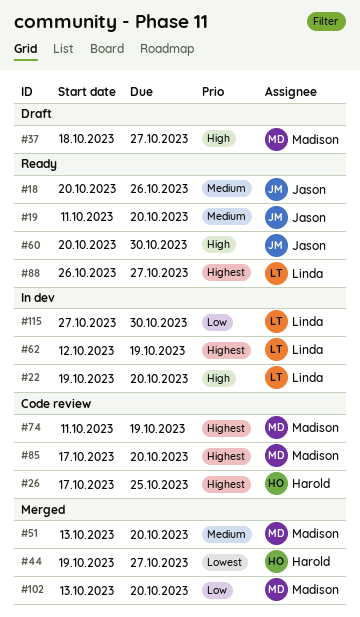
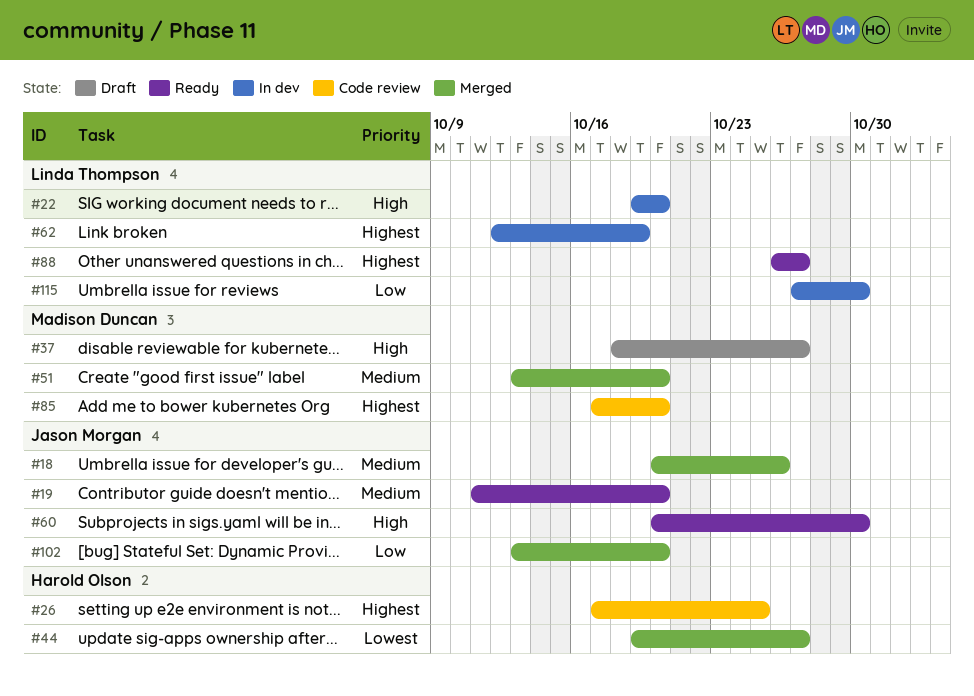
#18, status: Ready -> Merged
#74: present -> none
#102, owner: Madison Duncan -> Jason Morgan

